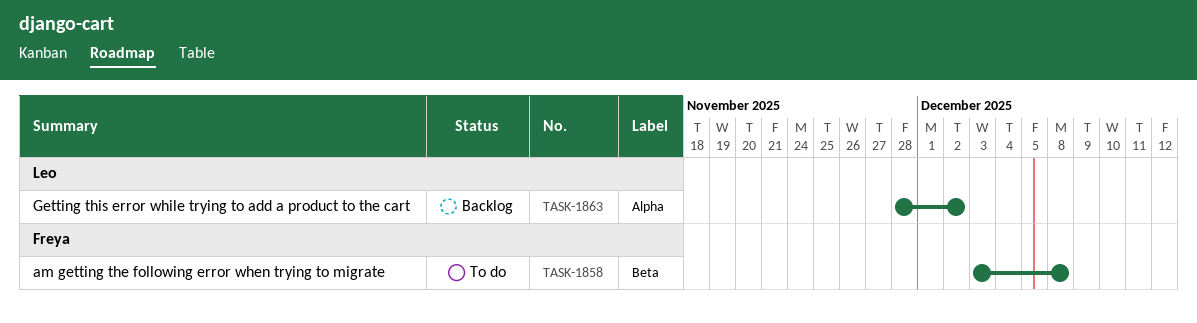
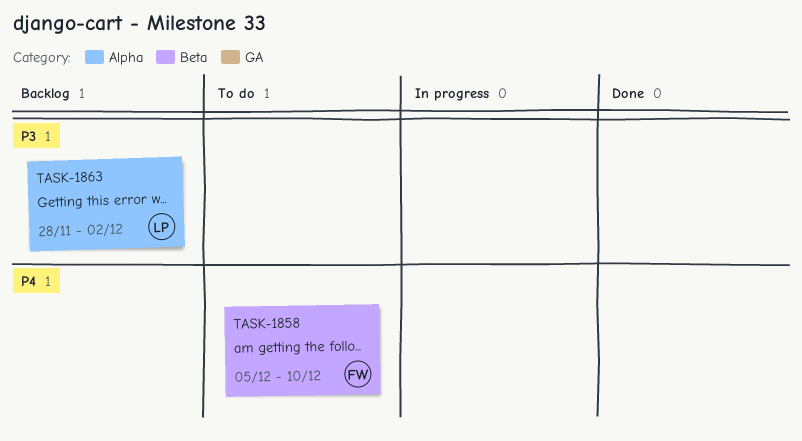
TASK-1858, start: Dec 3 -> Dec 5
TASK-1858, due: Dec 8 -> Dec 10

